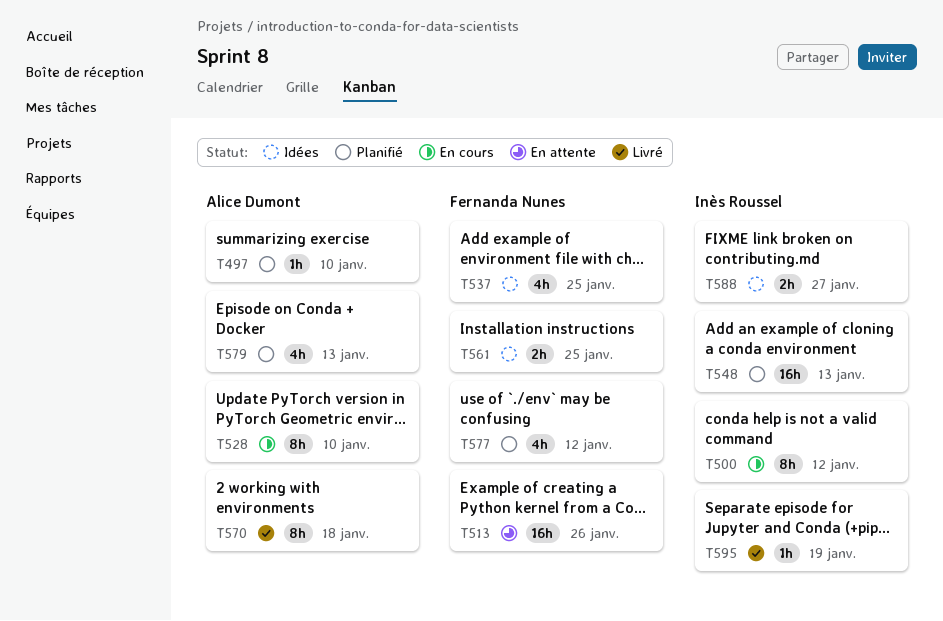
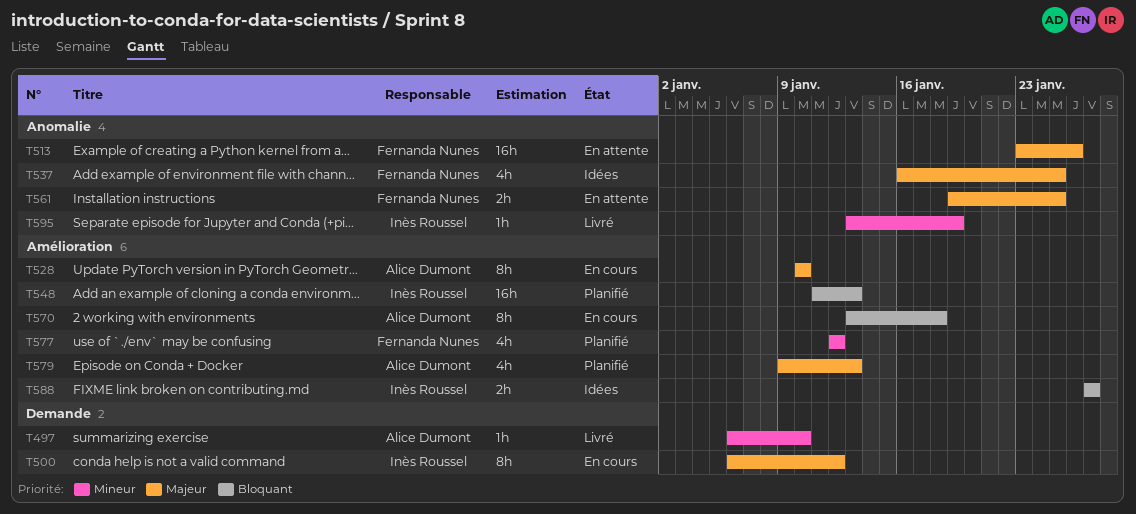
T497, status: Planifié -> Livré
T561, status: Idées -> En attente
T570, status: Livré -> En cours

